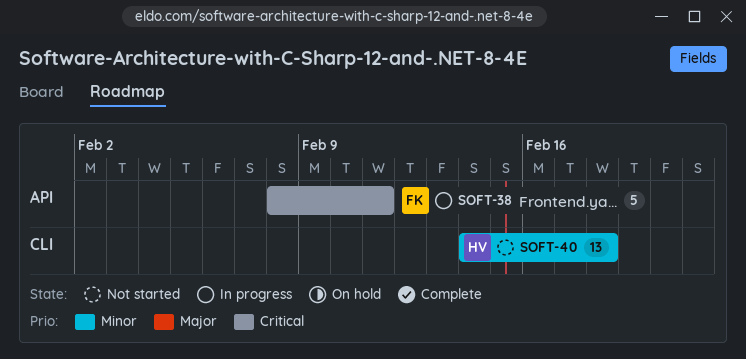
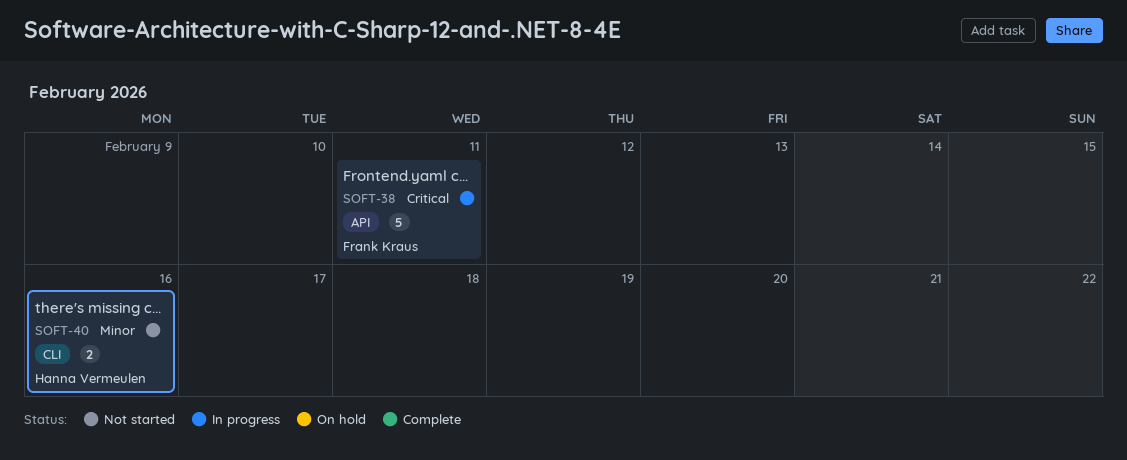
SOFT-40, estimate: 13 -> 2
SOFT-40, due: Feb 18 -> Feb 16

